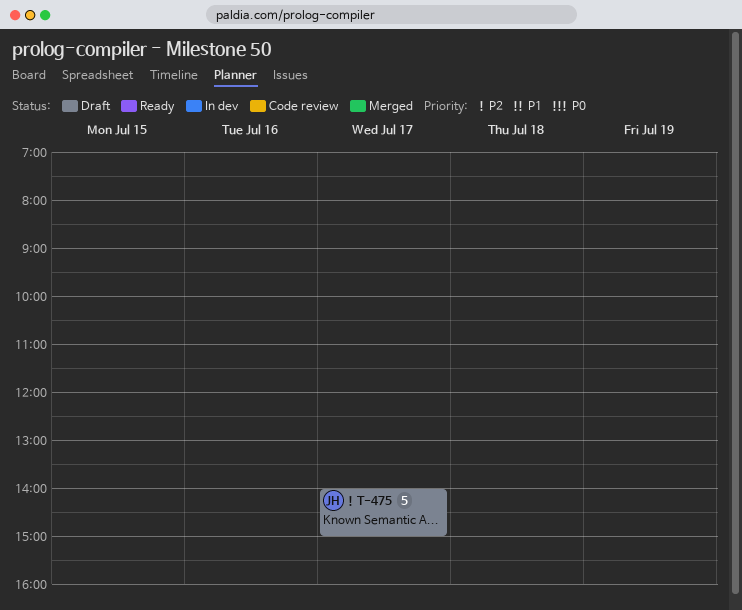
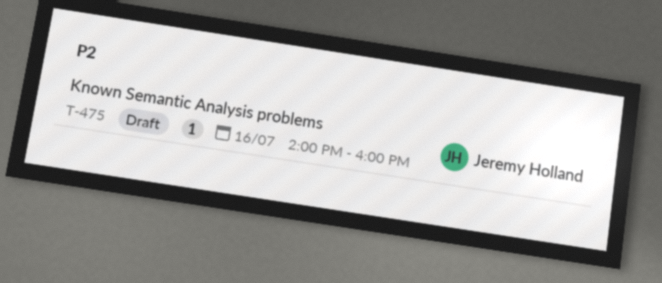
T-475, estimate: 5 -> 1
T-475, day: Jul 17 -> Jul 16
T-475, ends: 15:00 -> 16:00

